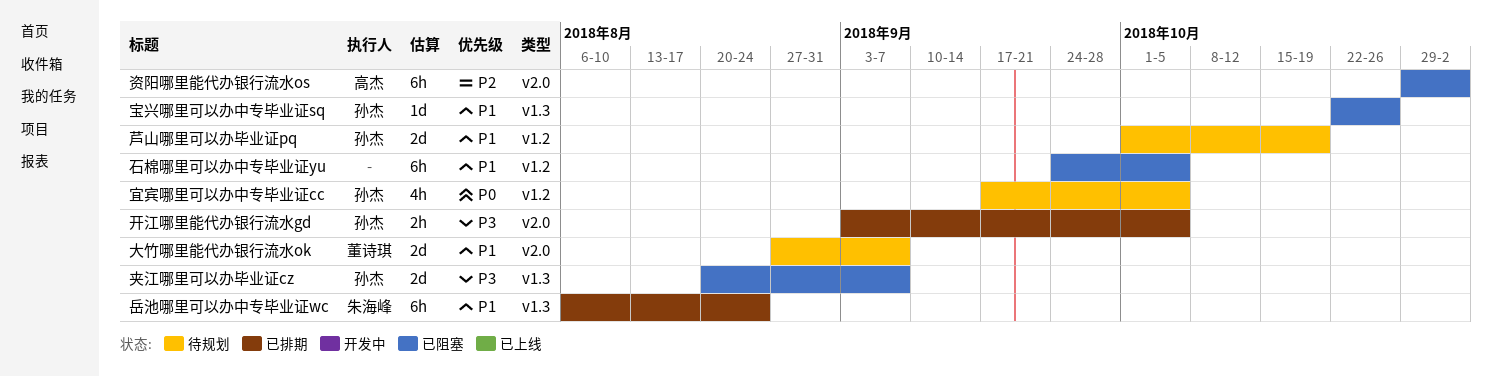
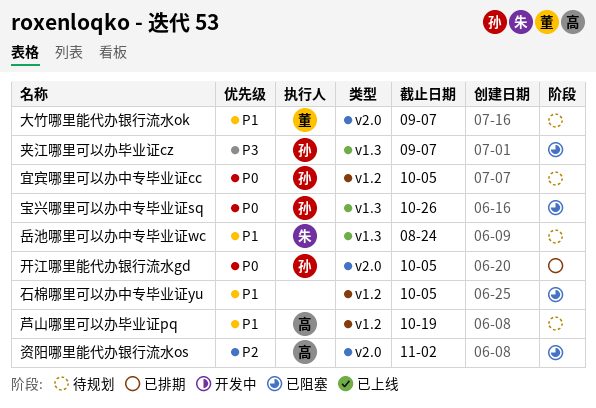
宝兴哪里可以办中专毕业证sq, priority: P1 -> P0
岳池哪里可以办中专毕业证wc, status: 已排期 -> 待规划
开江哪里能代办银行流水gd, priority: P3 -> P0
芦山哪里可以办毕业证pq, owner: 孙杰 -> 高杰

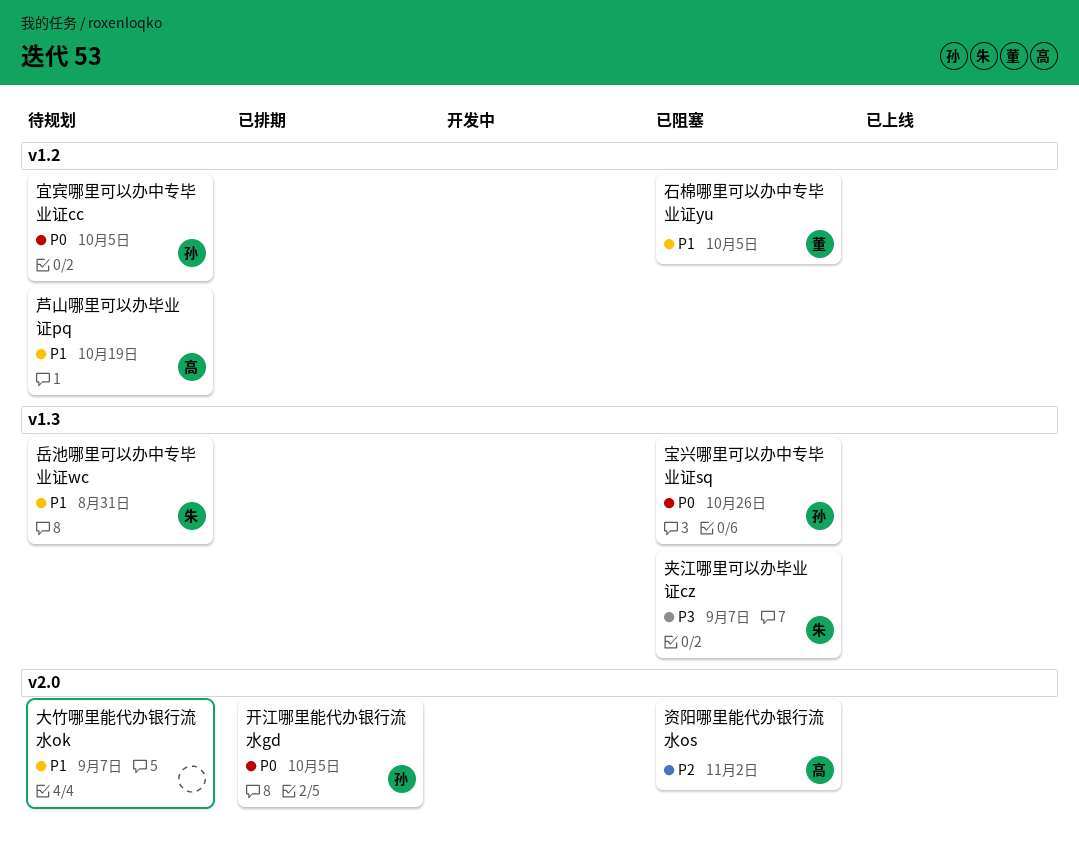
大竹哪里能代办银行流水ok, owner: 董 -> none
夹江哪里可以办毕业证cz, owner: 孙 -> 朱
岳池哪里可以办中专毕业证wc, due: Aug 24 -> Aug 31
石棉哪里可以办中专毕业证yu, owner: none -> 董

